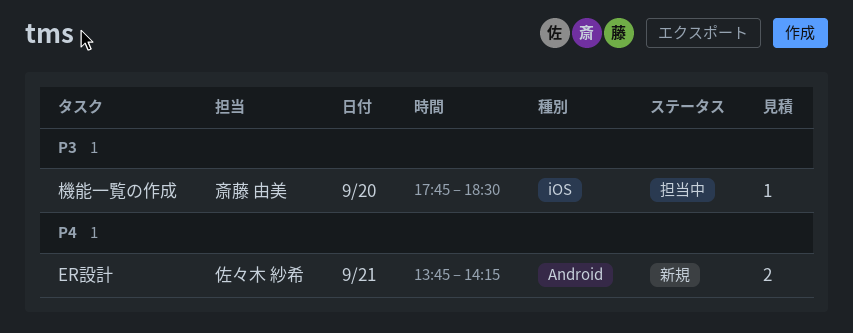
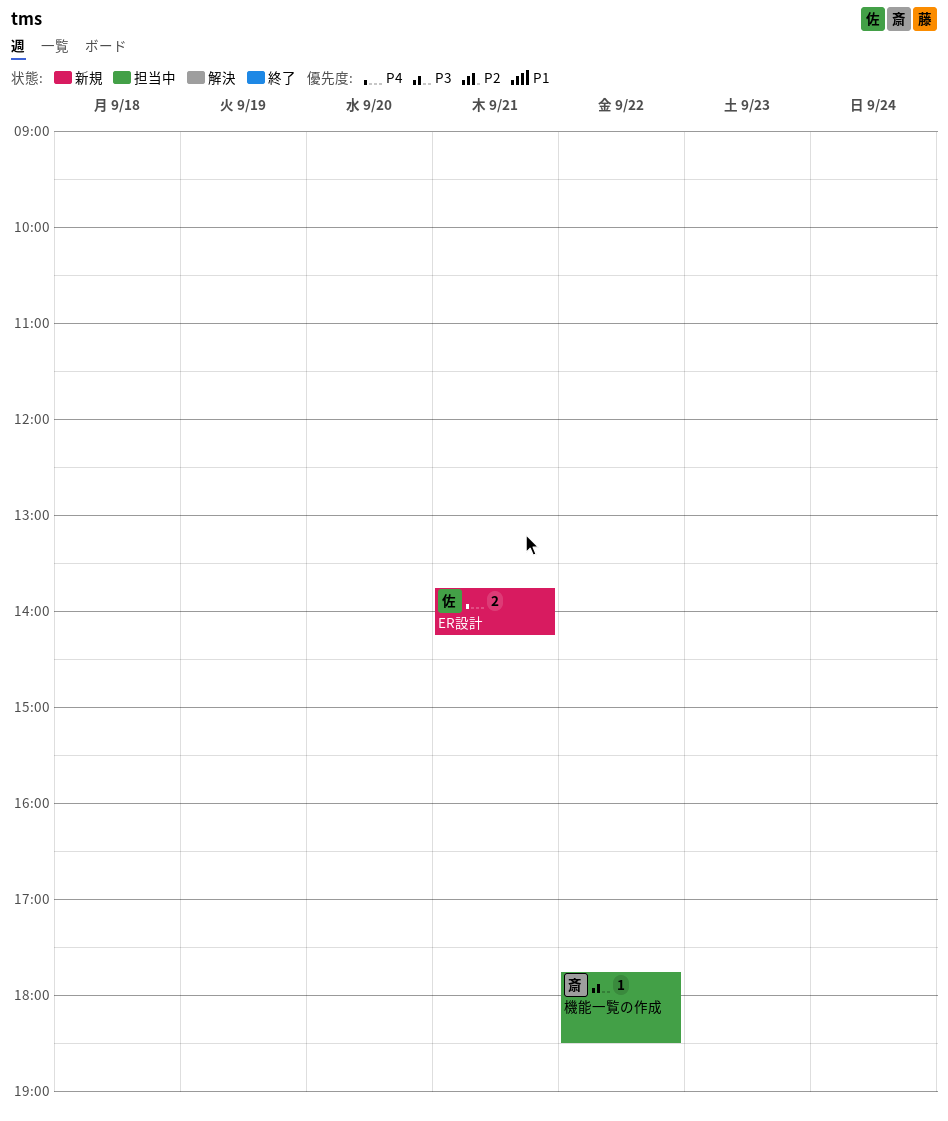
機能一覧の作成, day: Sep 20 -> Sep 22

